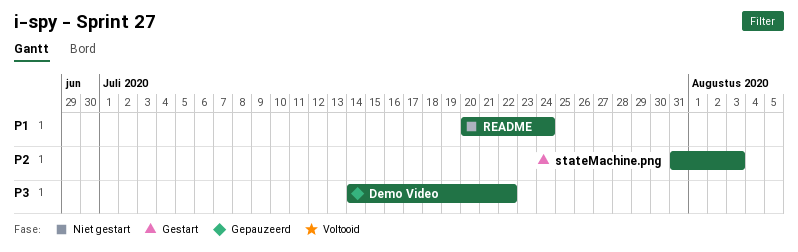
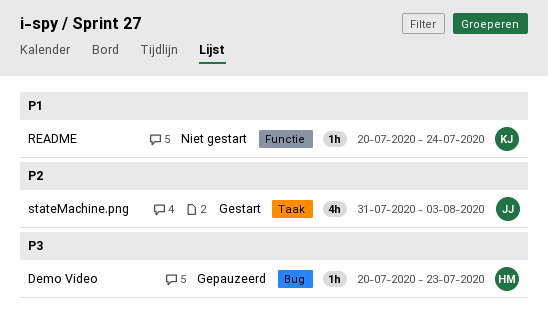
Demo Video, start: Jul 14 -> Jul 20
Demo Video, due: Jul 22 -> Jul 23

